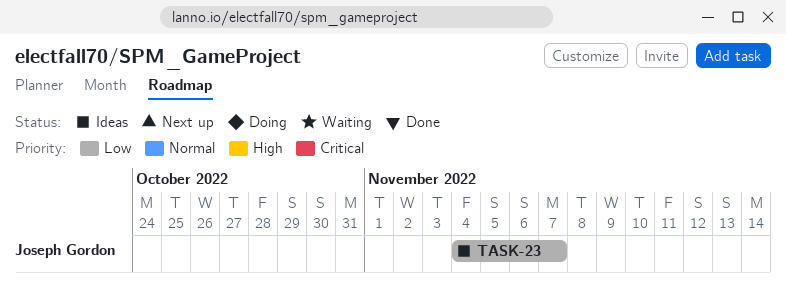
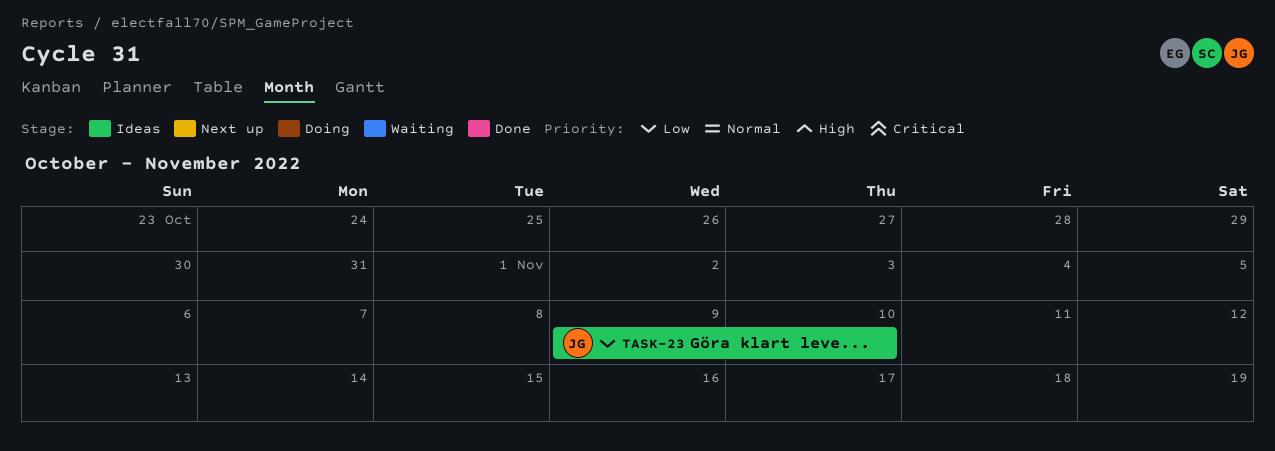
TASK-23, start: Nov 4 -> Nov 9
TASK-23, due: Nov 7 -> Nov 10

